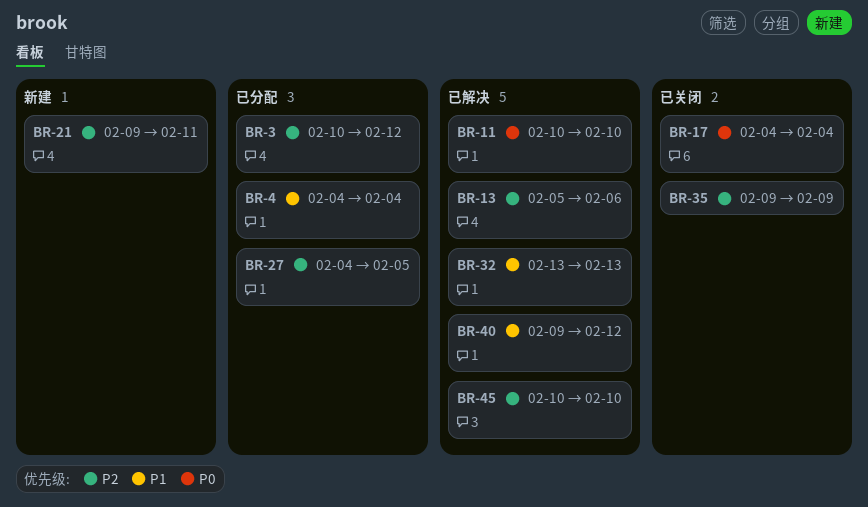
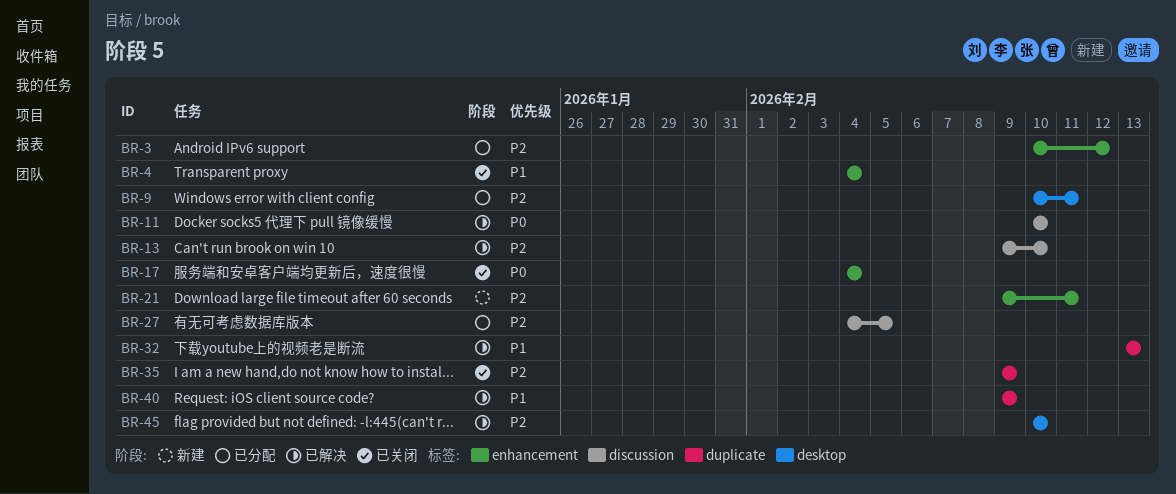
BR-4, status: 已分配 -> 已关闭
BR-9: none -> present
BR-13, start: Feb 5 -> Feb 9
BR-13, due: Feb 6 -> Feb 10
BR-40, due: Feb 12 -> Feb 9

